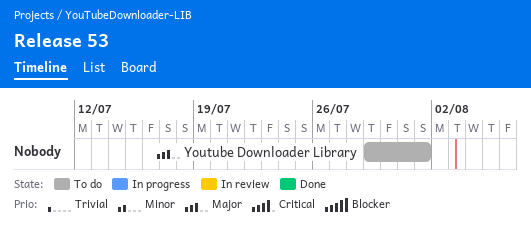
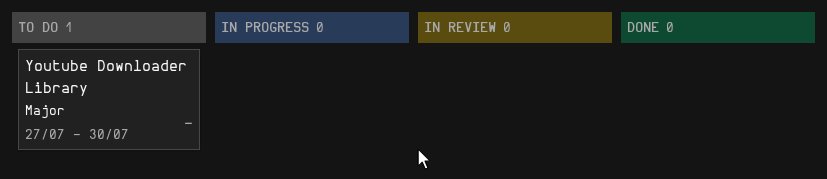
Youtube Downloader Library, start: Jul 29 -> Jul 27
Youtube Downloader Library, due: Aug 1 -> Jul 30

